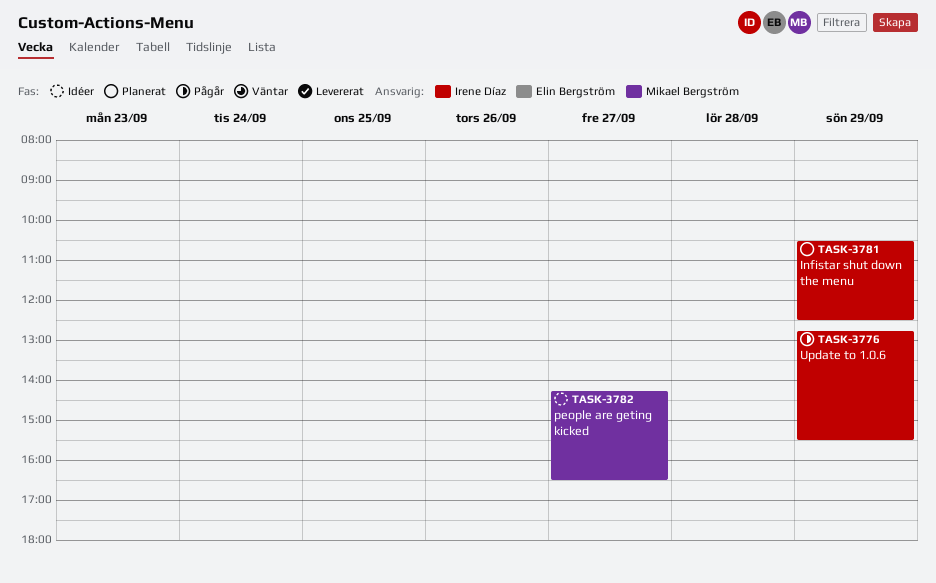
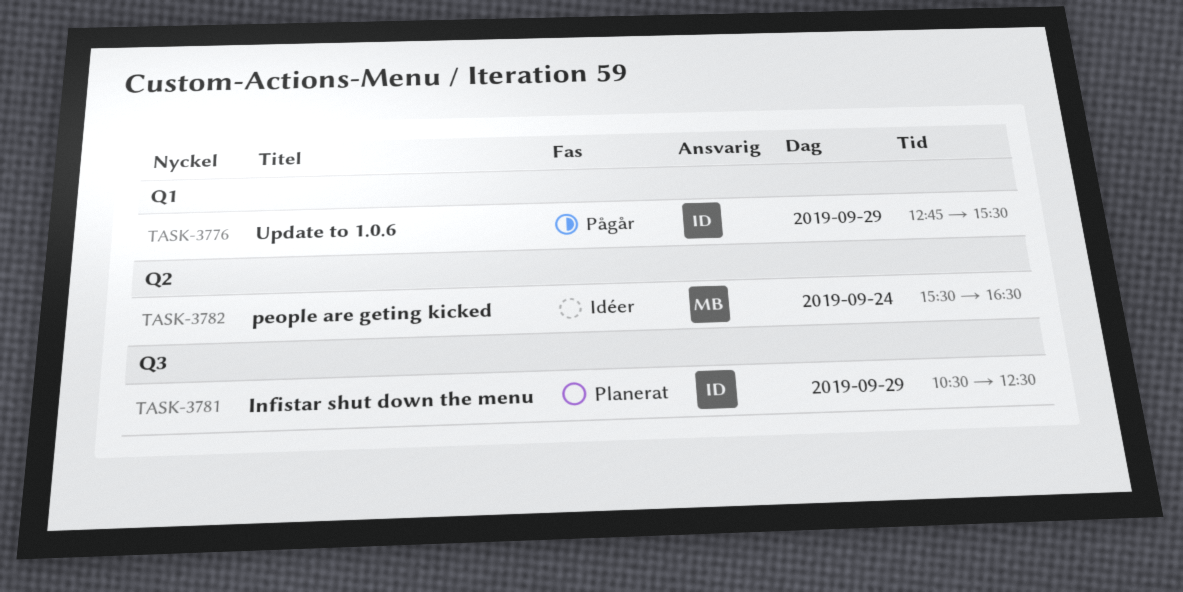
TASK-3782, day: Sep 27 -> Sep 24
TASK-3782, begins: 14:15 -> 15:30

